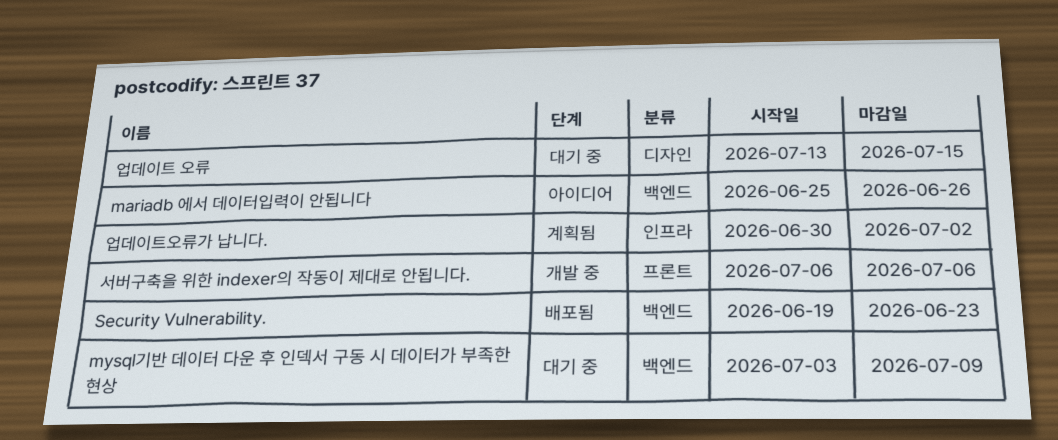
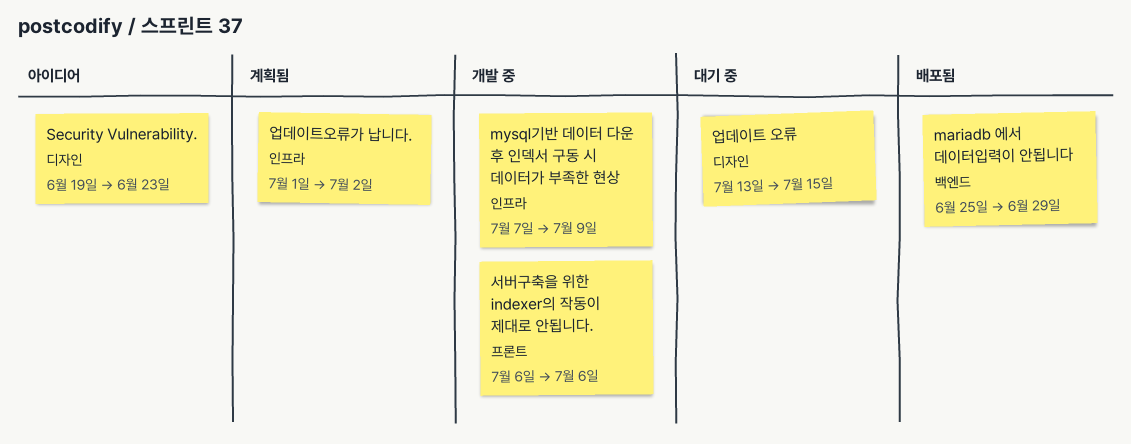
mariadb 에서 데이터입력이 안됩니다, status: 아이디어 -> 배포됨
mariadb 에서 데이터입력이 안됩니다, due: Jun 26 -> Jun 29
mysql기반 데이터 다운 후 인덱서 구동 시 데이터가 부족한 현상, status: 대기 중 -> 개발 중
mysql기반 데이터 다운 후 인덱서 구동 시 데이터가 부족한 현상, label: 백엔드 -> 인프라
mysql기반 데이터 다운 후 인덱서 구동 시 데이터가 부족한 현상, start: Jul 3 -> Jul 7
Security Vulnerability., status: 배포됨 -> 아이디어
Security Vulnerability., label: 백엔드 -> 디자인
업데이트오류가 납니다., start: Jun 30 -> Jul 1

